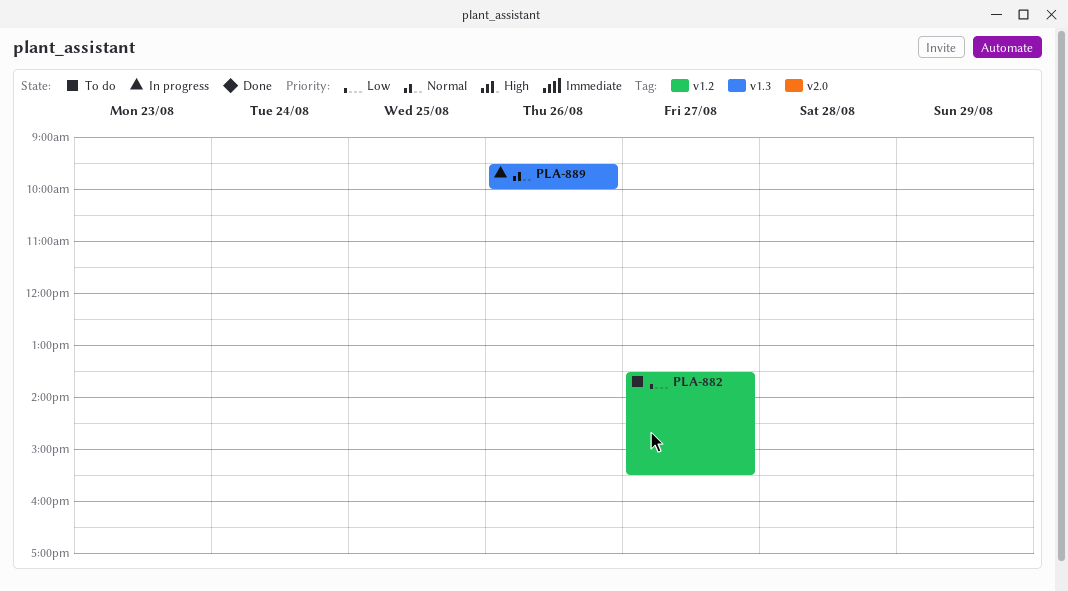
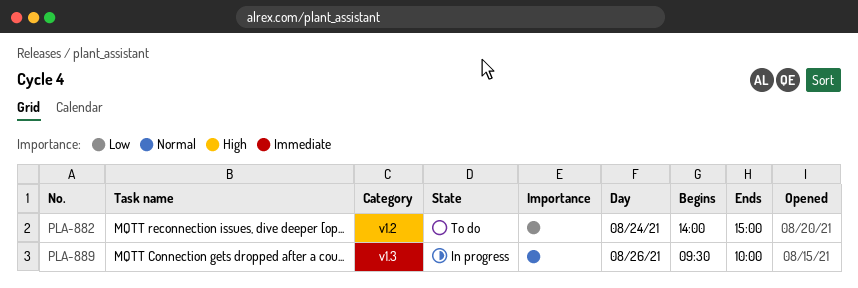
PLA-882, day: Aug 27 -> Aug 24
PLA-882, begins: 13:30 -> 14:00
PLA-882, ends: 15:30 -> 15:00

